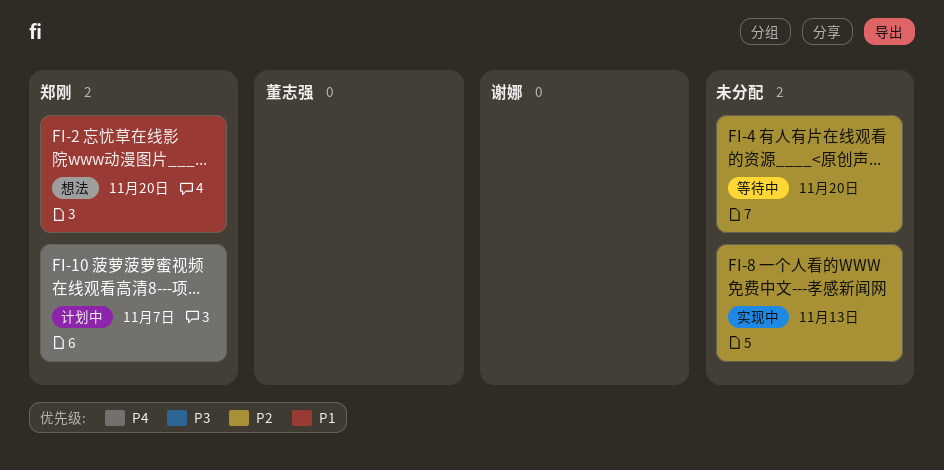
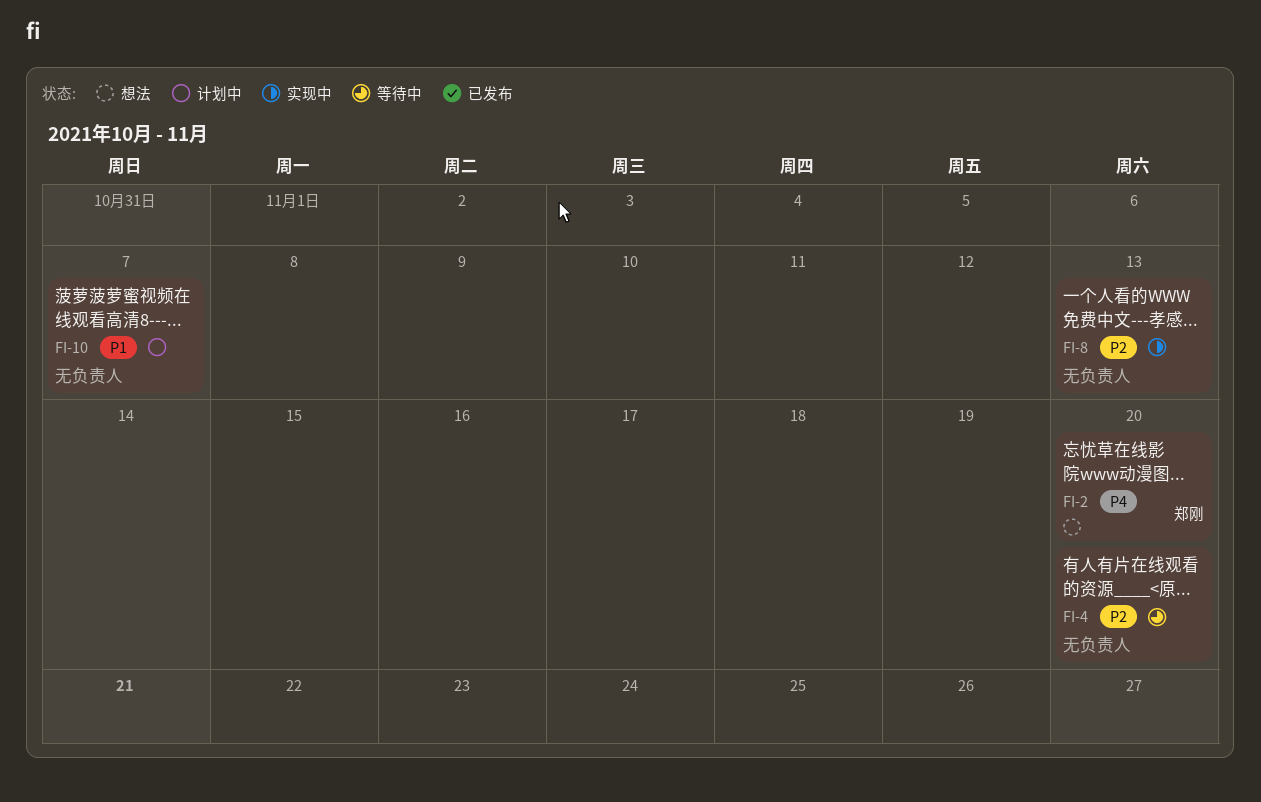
FI-2, priority: P1 -> P4
FI-10, owner: 郑刚 -> none
FI-10, priority: P4 -> P1

